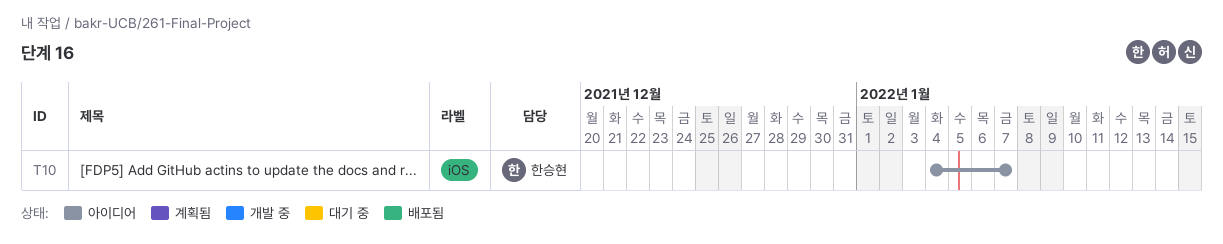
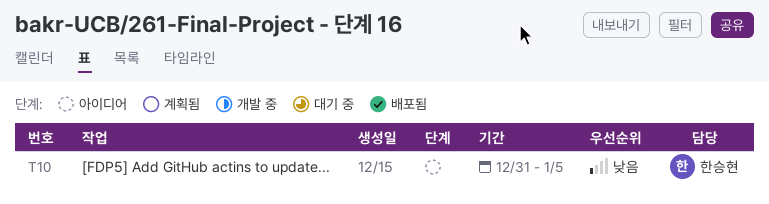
T10, start: Jan 4 -> Dec 31
T10, due: Jan 7 -> Jan 5

